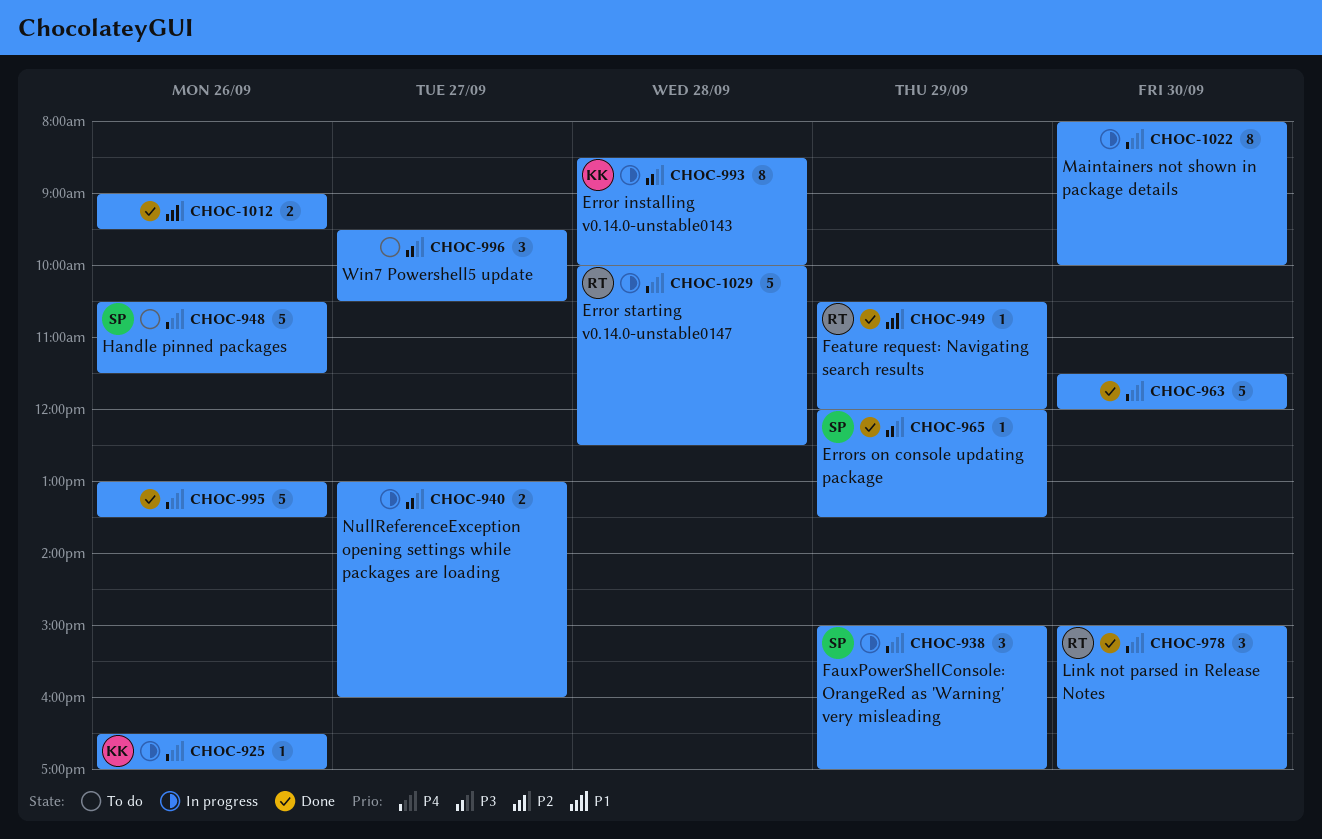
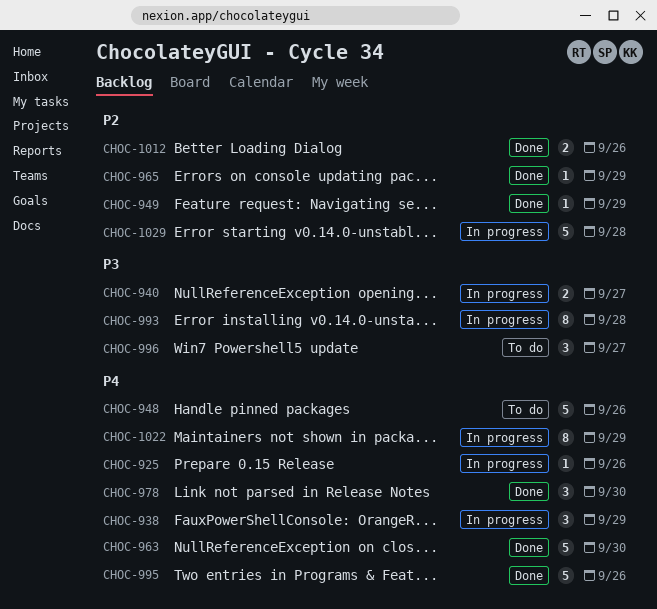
CHOC-965, priority: P3 -> P2
CHOC-1022, day: Sep 30 -> Sep 29
CHOC-1029, priority: P4 -> P2

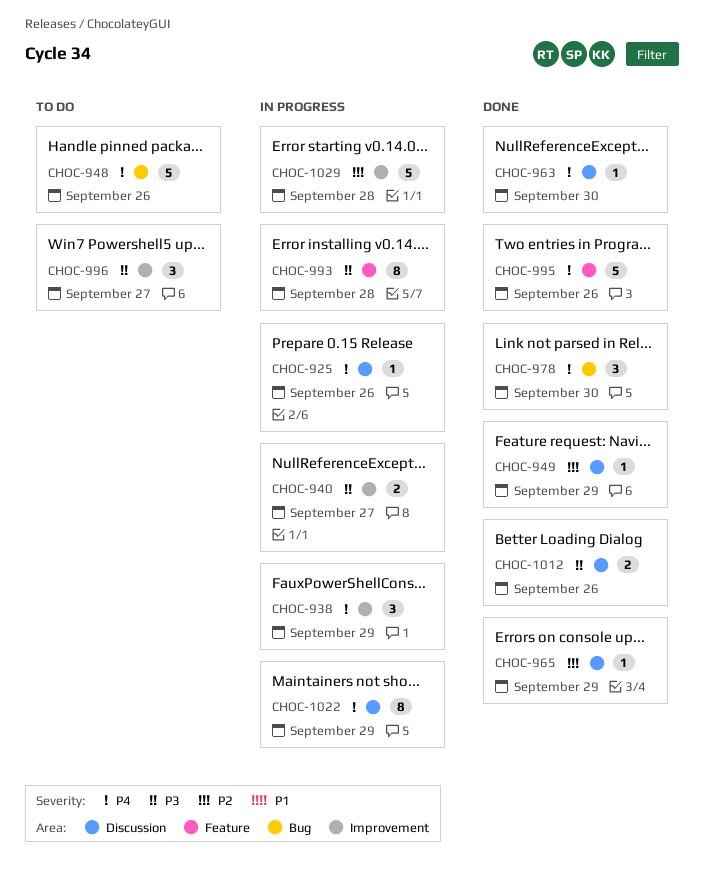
CHOC-963, estimate: 5 -> 1
CHOC-1012, priority: P2 -> P3

